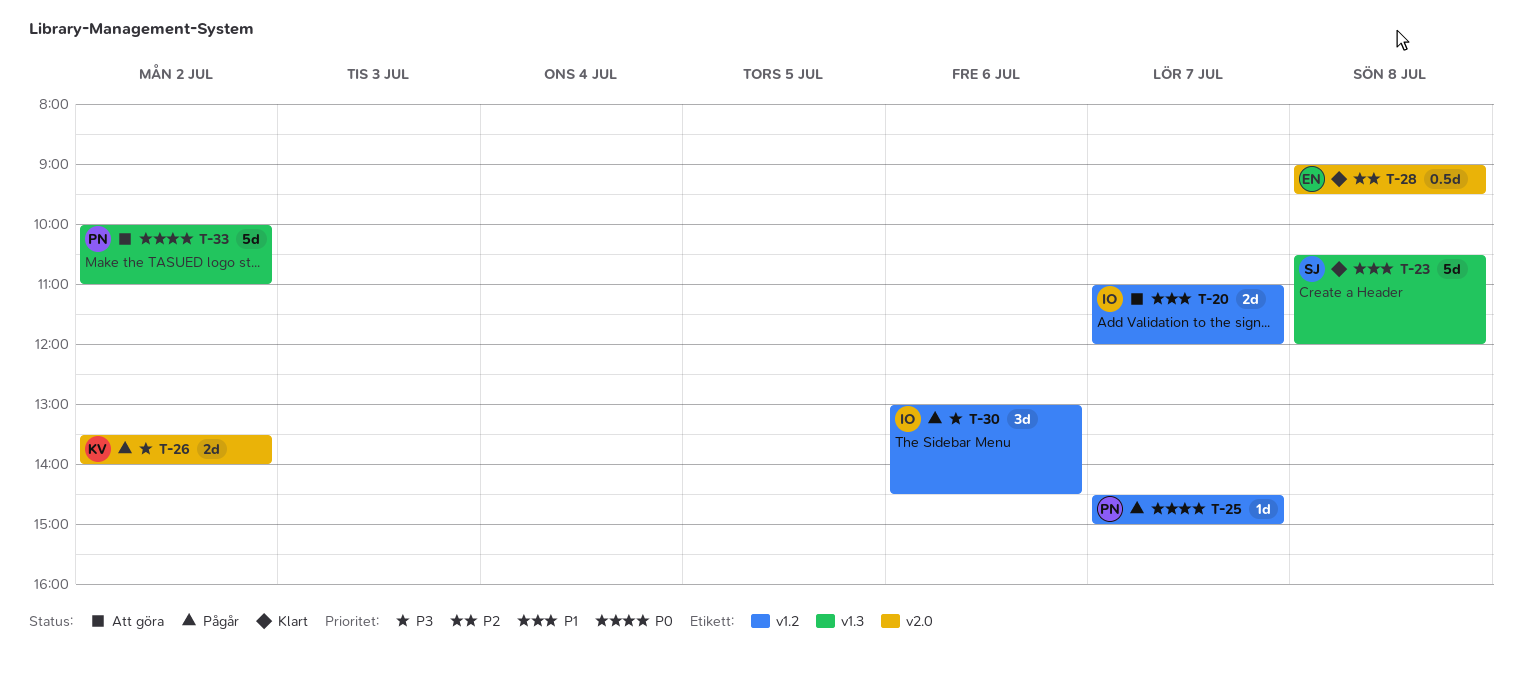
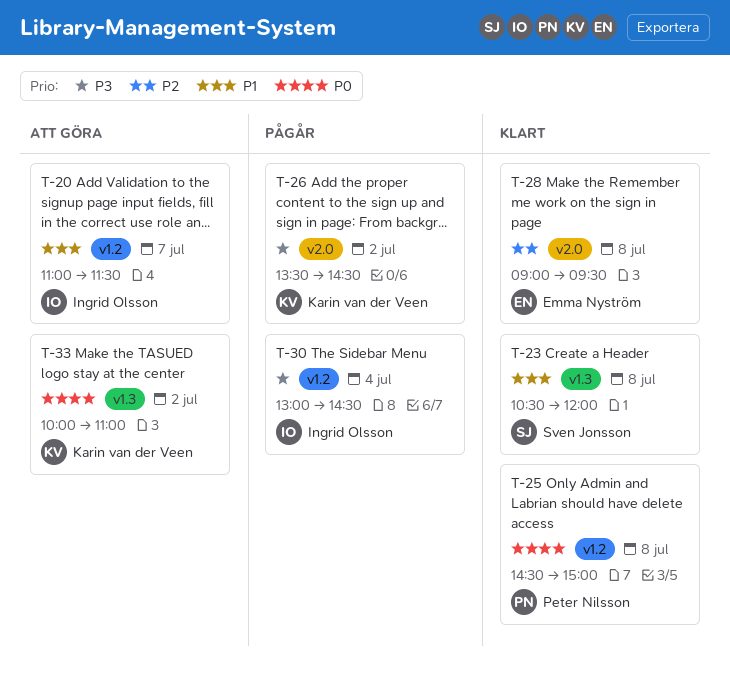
T-20, ends: 12:00 -> 11:30
T-25, status: Pågår -> Klart
T-25, day: Jul 7 -> Jul 8
T-26, ends: 14:00 -> 14:30
T-30, day: Jul 6 -> Jul 4
T-33, owner: Peter Nilsson -> Karin van der Veen

